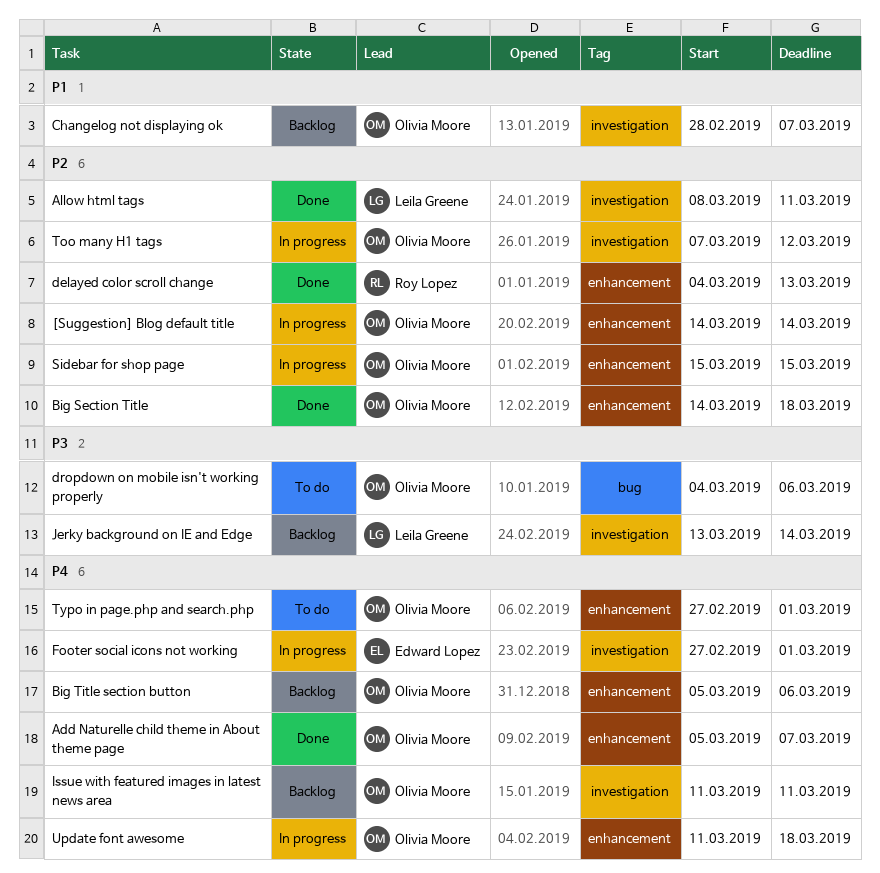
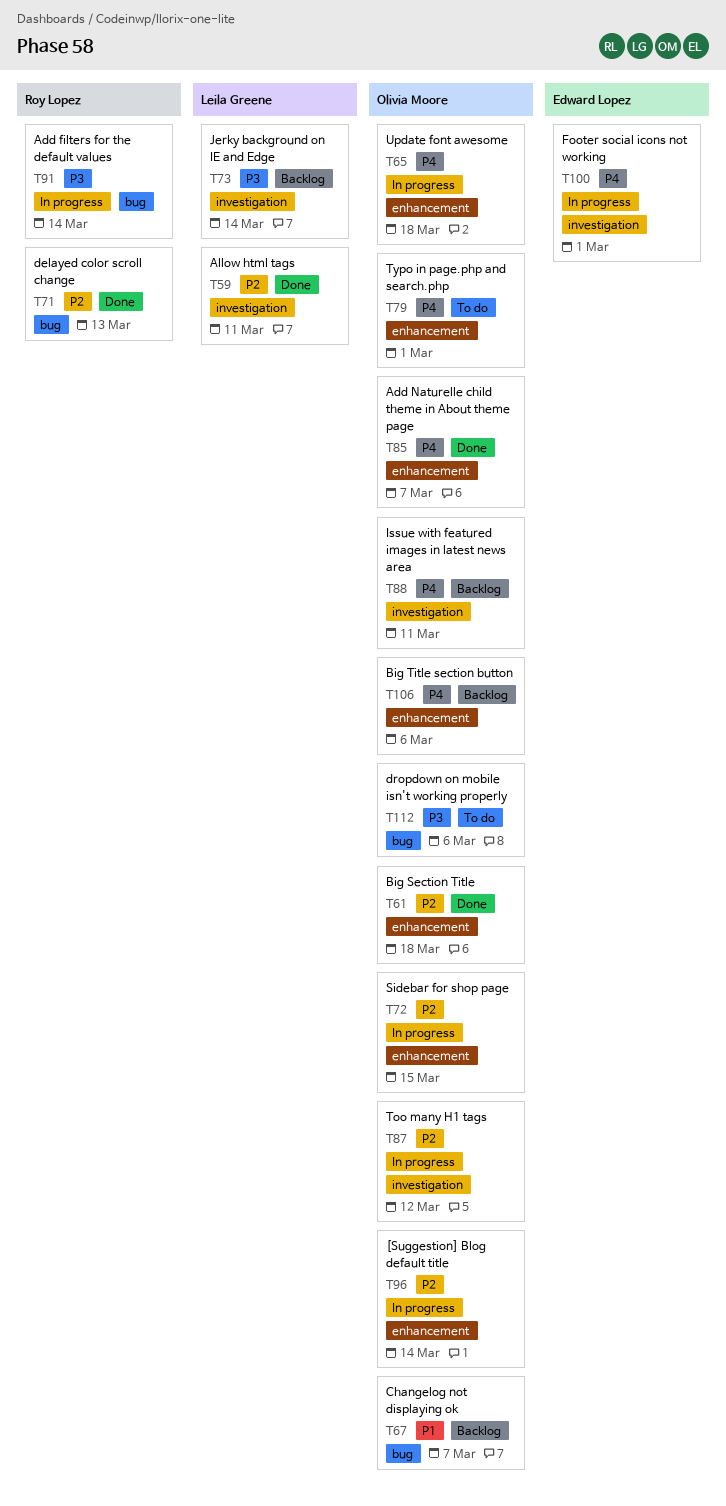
Add filters for the default values: none -> present
Changelog not displaying ok, label: investigation -> bug
delayed color scroll change, label: enhancement -> bug

